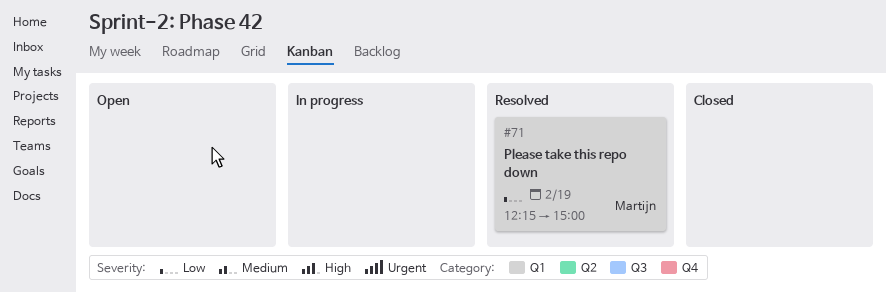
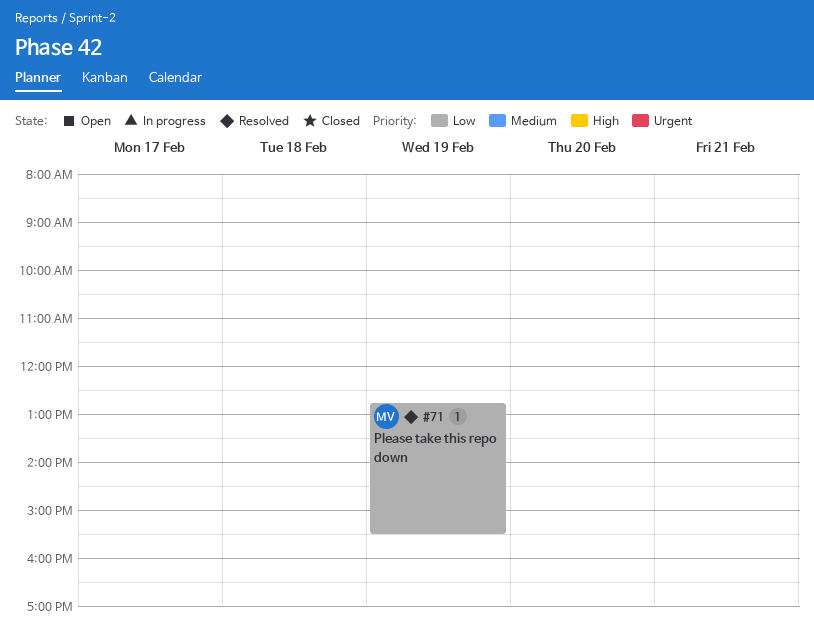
#71, begins: 12:15 -> 12:45
#71, ends: 15:00 -> 15:30

